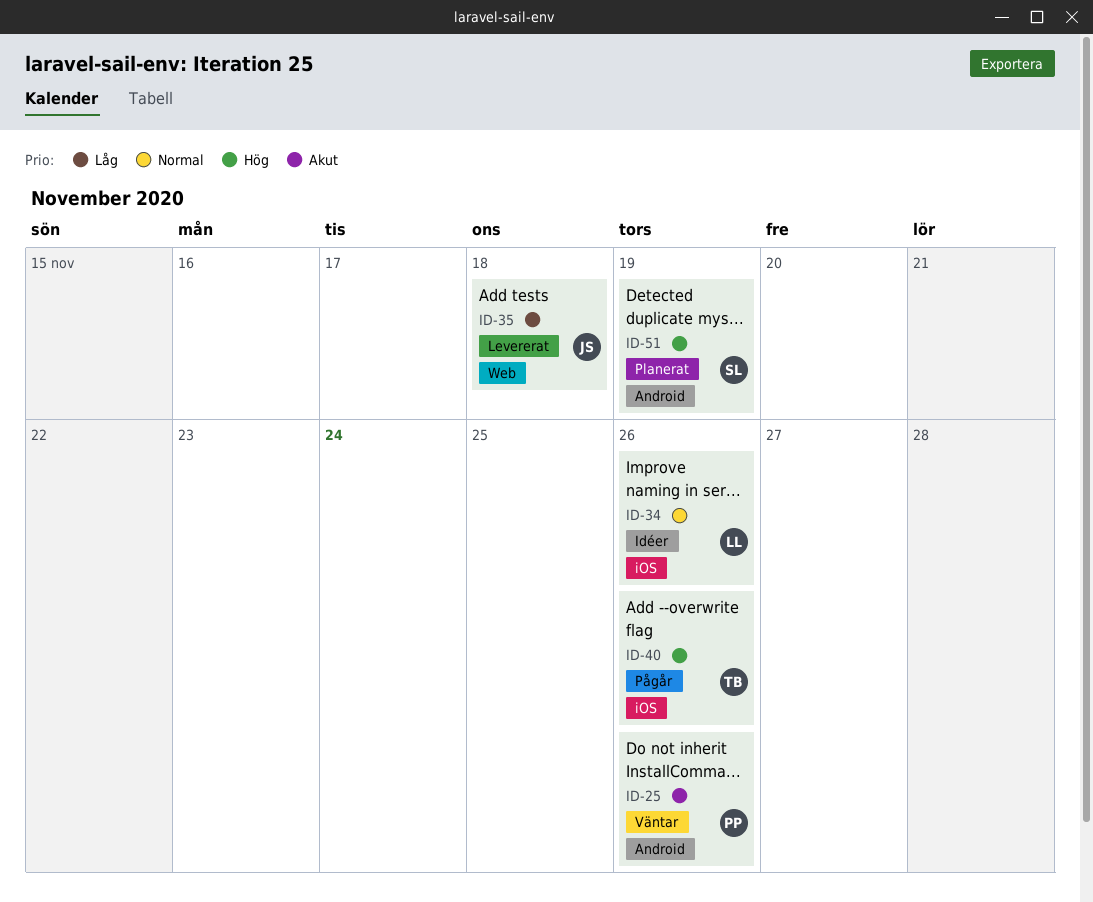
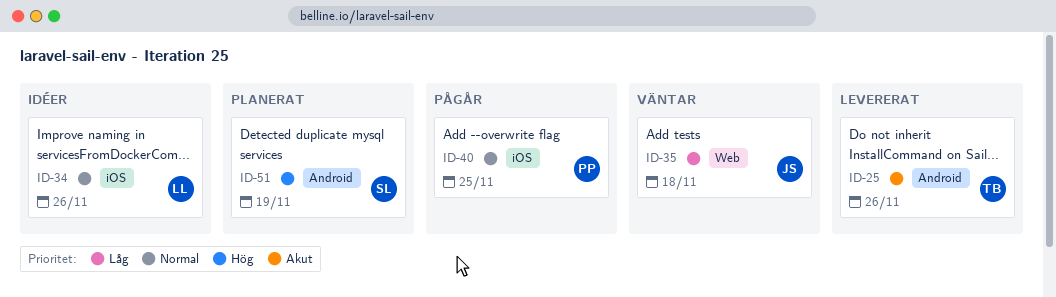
ID-25, status: Väntar -> Levererat
ID-25, owner: PP -> TB
ID-35, status: Levererat -> Väntar
ID-40, owner: TB -> PP
ID-40, priority: Hög -> Normal
ID-40, due: Nov 26 -> Nov 25

